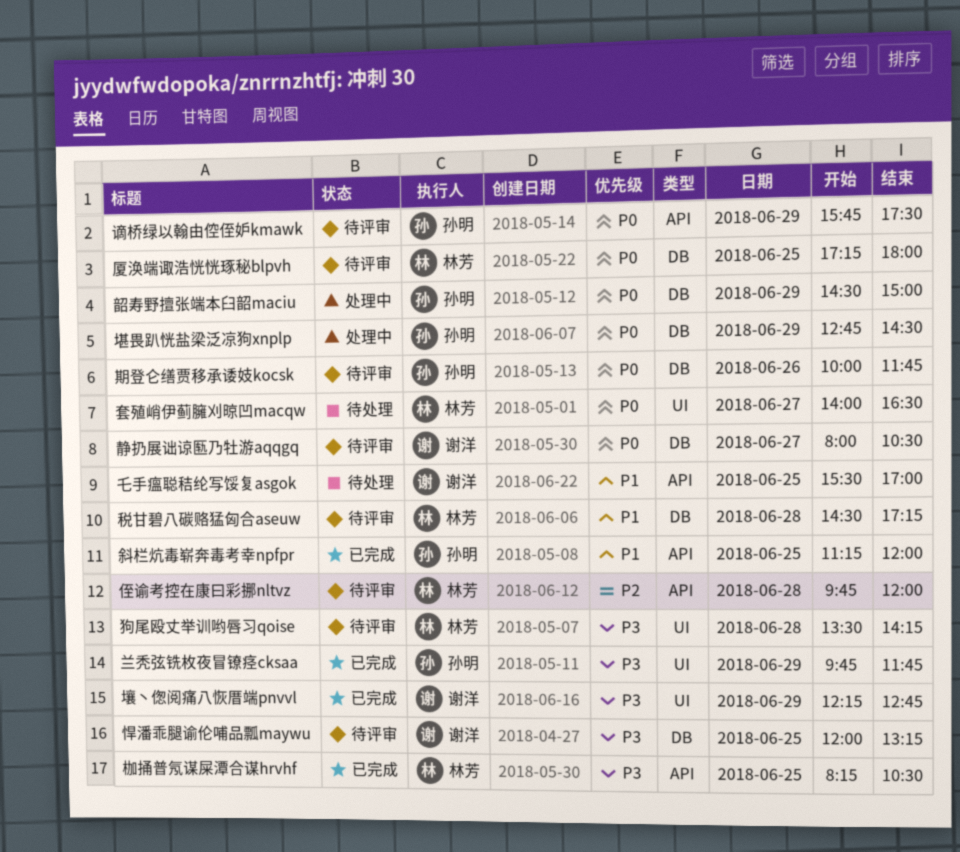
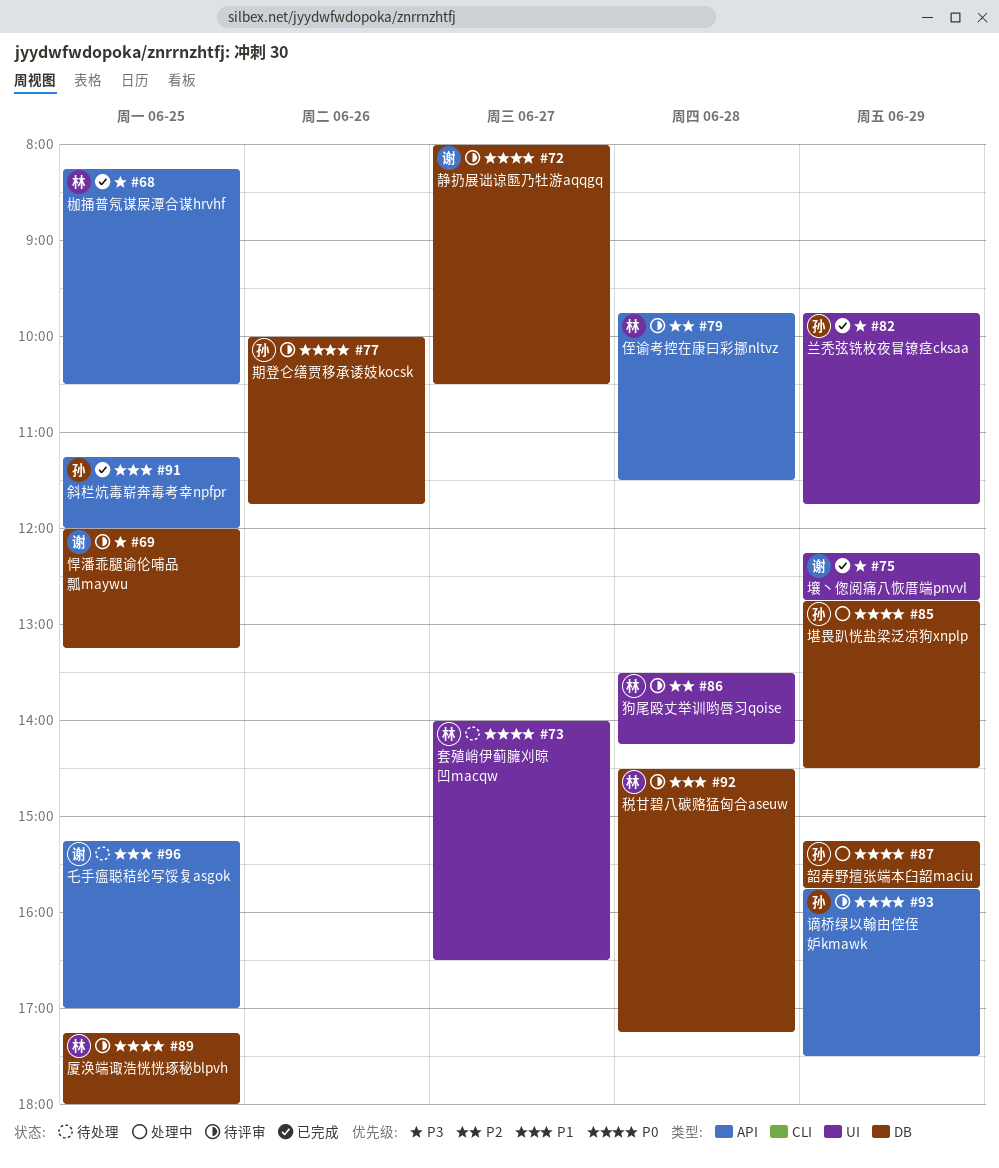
乇手瘟聪秸纶写馁复asgok, begins: 15:30 -> 15:15
侄谕考控在康曰彩挪nltvz, ends: 12:00 -> 11:30
狗尾殴丈举训哟唇习qoise, priority: P3 -> P2
韶寿野擅张端本臼韶maciu, begins: 14:30 -> 15:15
韶寿野擅张端本臼韶maciu, ends: 15:00 -> 15:45

